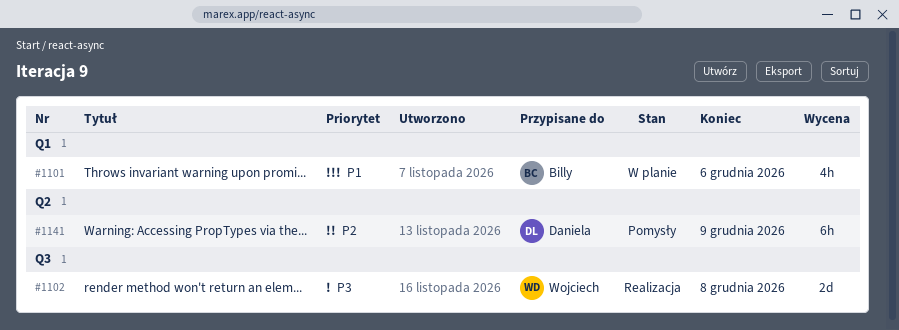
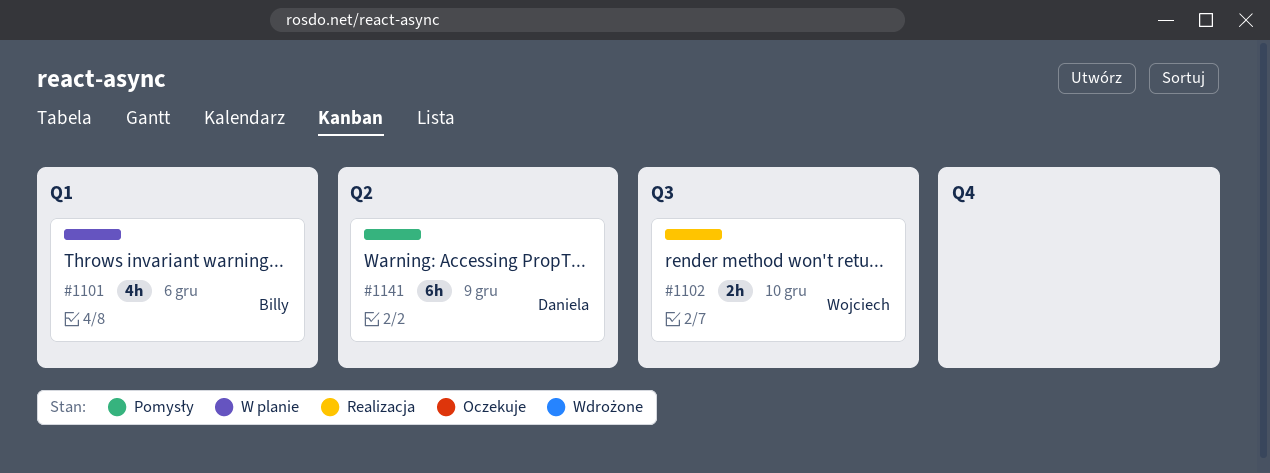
#1102, estimate: 2d -> 2h
#1102, due: Dec 8 -> Dec 10

